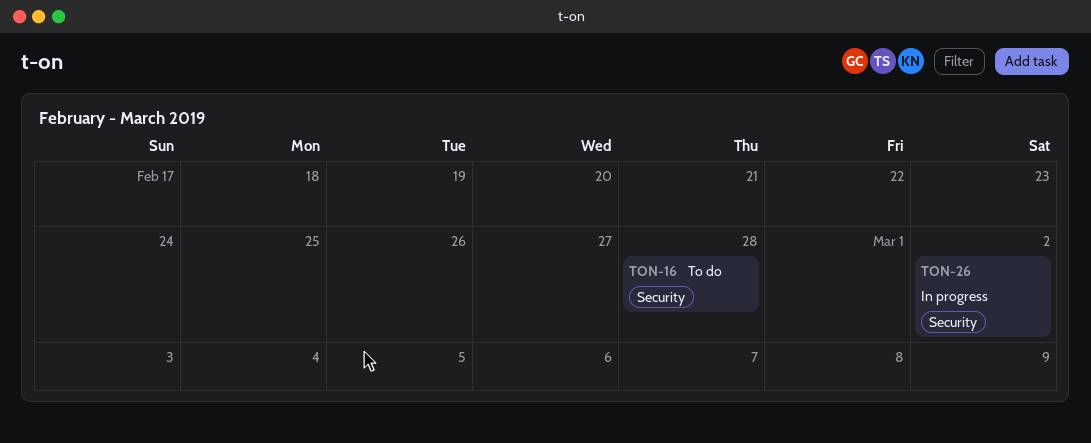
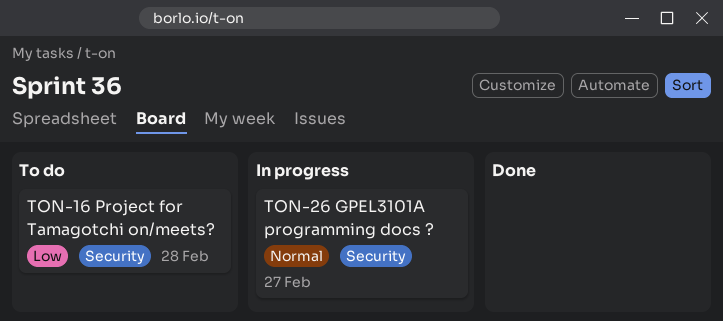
TON-26, due: Mar 2 -> Feb 27

